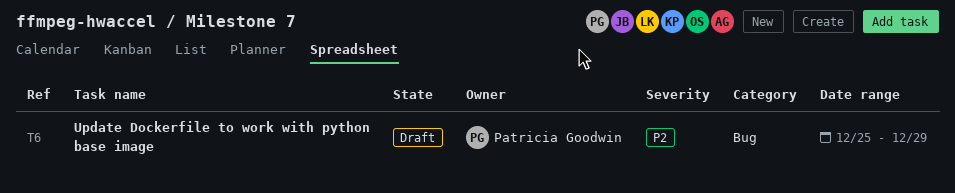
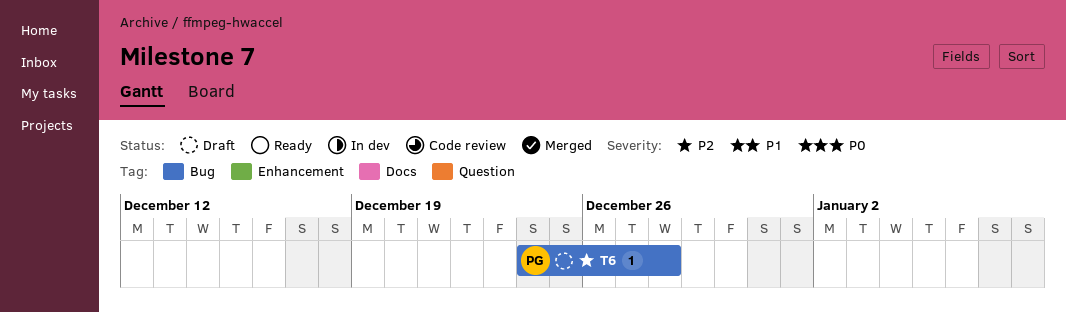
T6, start: Dec 25 -> Dec 24
T6, due: Dec 29 -> Dec 28

